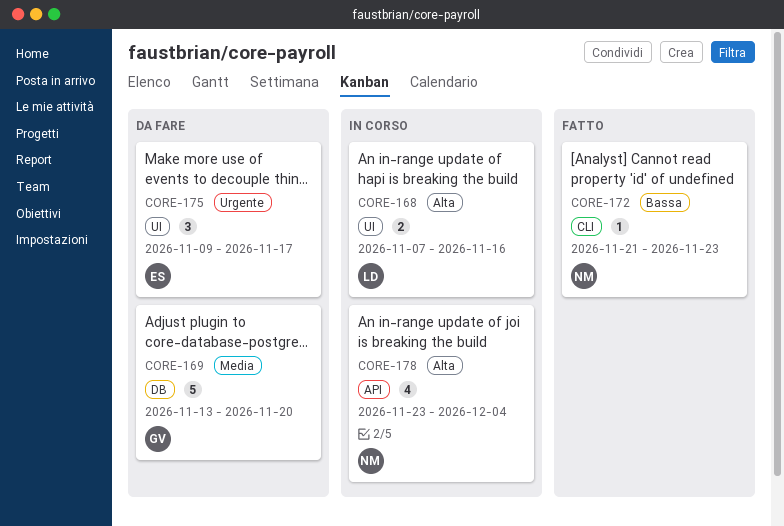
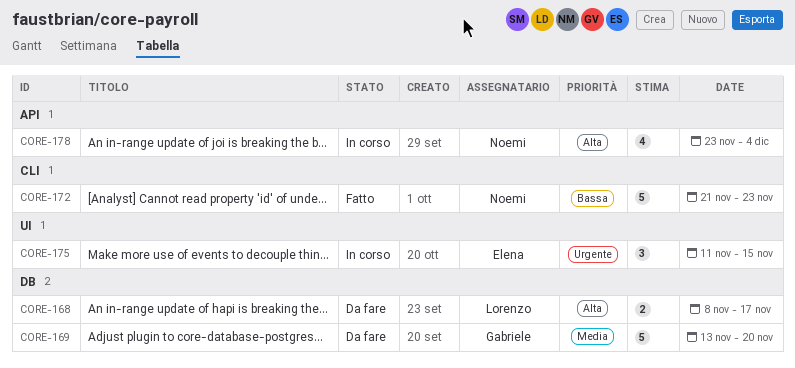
CORE-168, status: In corso -> Da fare
CORE-168, label: UI -> DB
CORE-168, start: Nov 7 -> Nov 8
CORE-168, due: Nov 16 -> Nov 17
CORE-172, estimate: 1 -> 5
CORE-175, status: Da fare -> In corso
CORE-175, start: Nov 9 -> Nov 11
CORE-175, due: Nov 17 -> Nov 15

